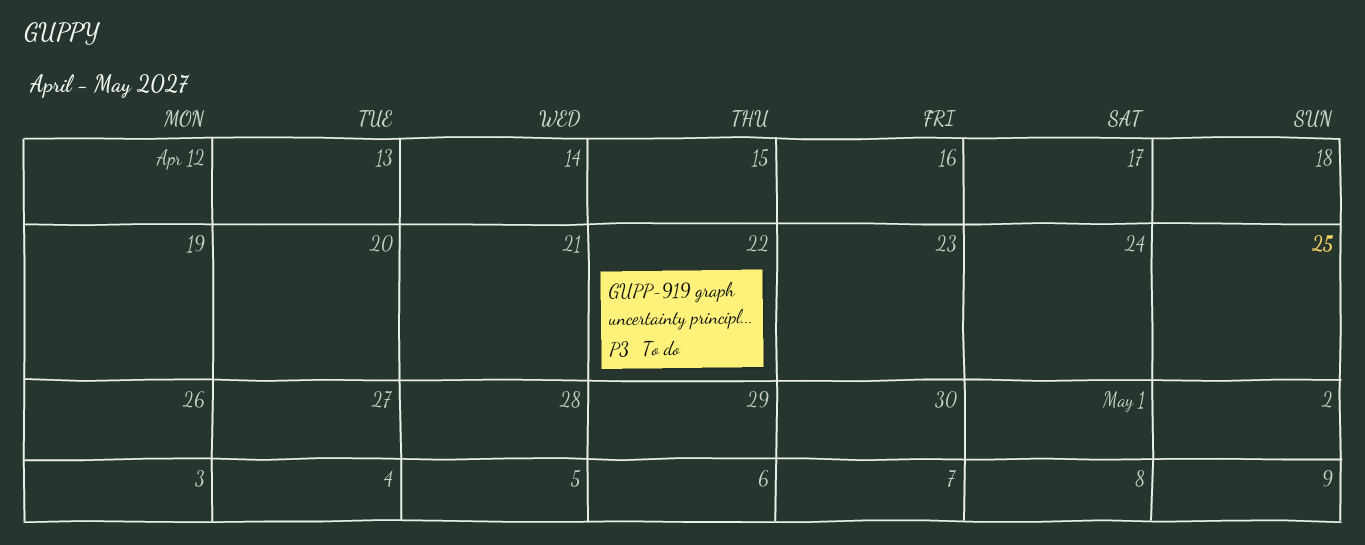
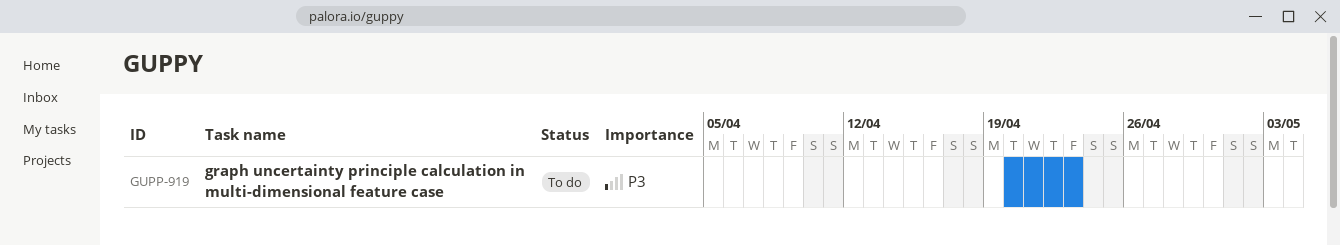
GUPP-919, due: Apr 22 -> Apr 23

